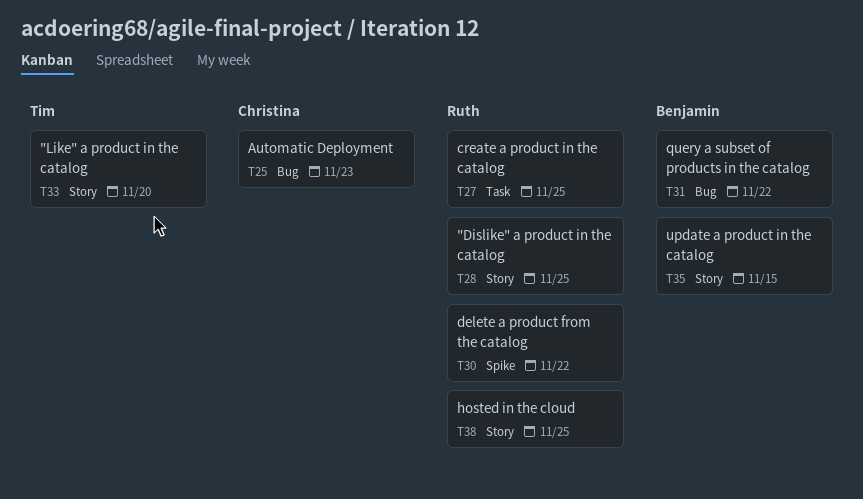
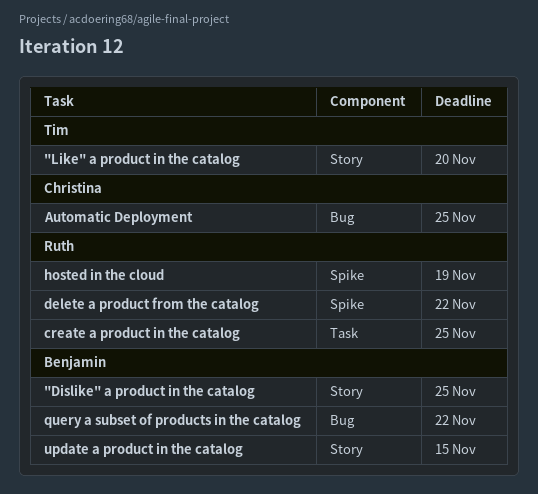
"Dislike" a product in the catalog, owner: Ruth -> Benjamin
Automatic Deployment, due: Nov 23 -> Nov 25
hosted in the cloud, label: Story -> Spike
hosted in the cloud, due: Nov 25 -> Nov 19

